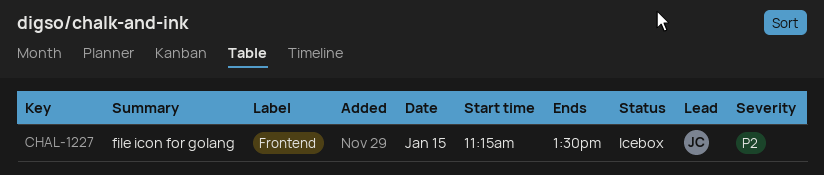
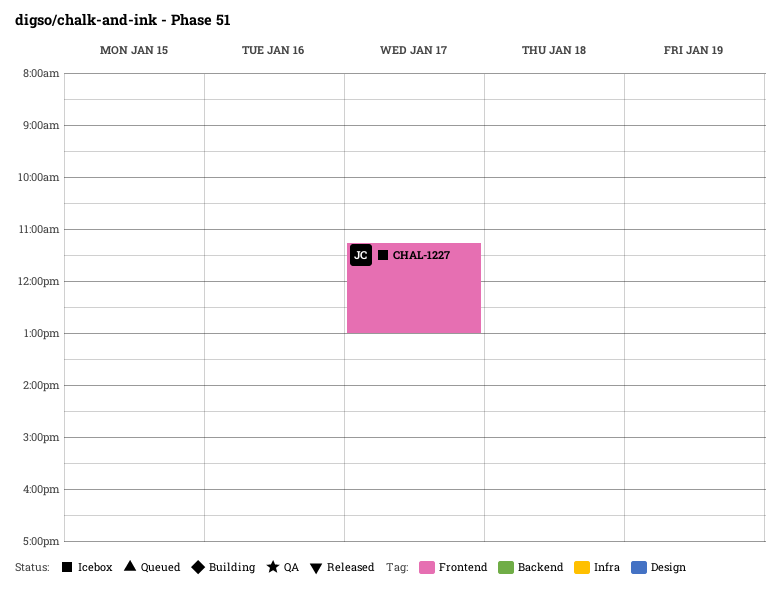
CHAL-1227, day: Jan 15 -> Jan 17
CHAL-1227, ends: 13:30 -> 13:00

